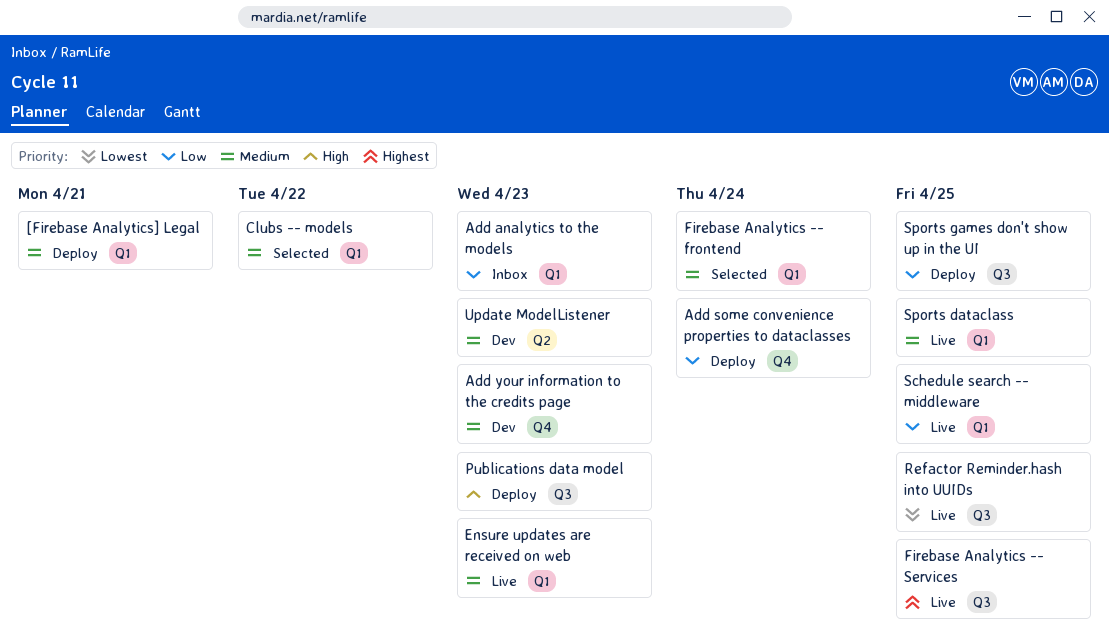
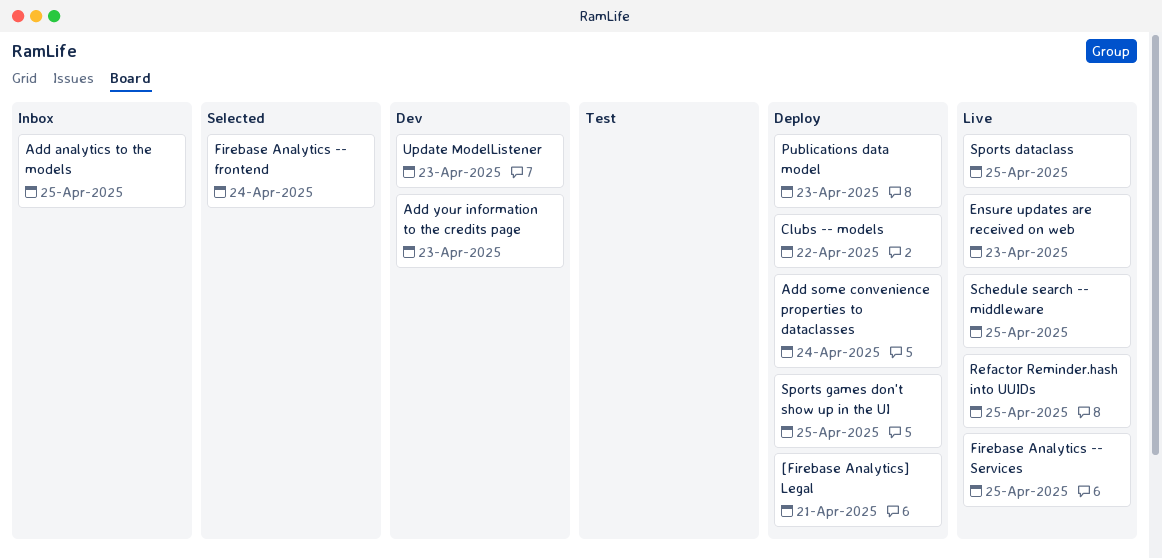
Add analytics to the models, due: Apr 23 -> Apr 25
Clubs -- models, status: Selected -> Deploy

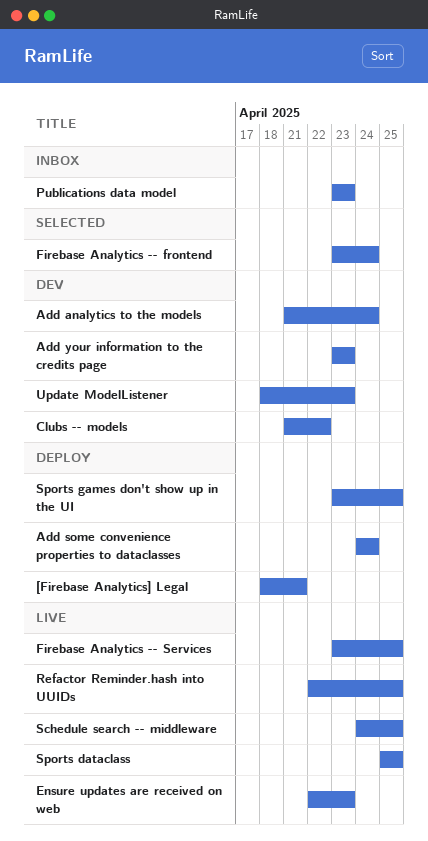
Add analytics to the models, status: Inbox -> Dev
Add analytics to the models, due: Apr 25 -> Apr 24
Clubs -- models, status: Deploy -> Dev
Publications data model, status: Deploy -> Inbox

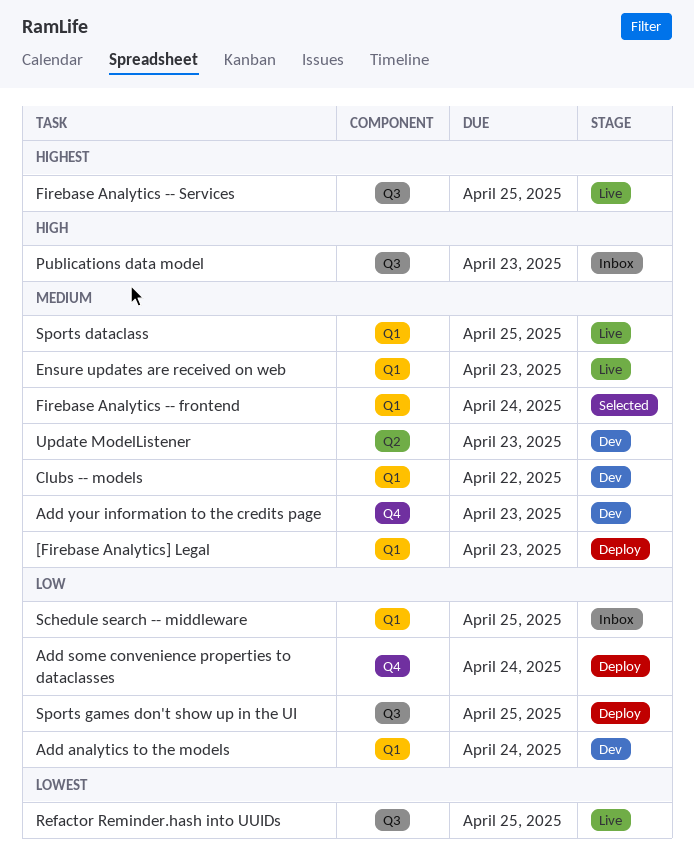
[Firebase Analytics] Legal, due: Apr 21 -> Apr 23
Schedule search -- middleware, status: Live -> Inbox

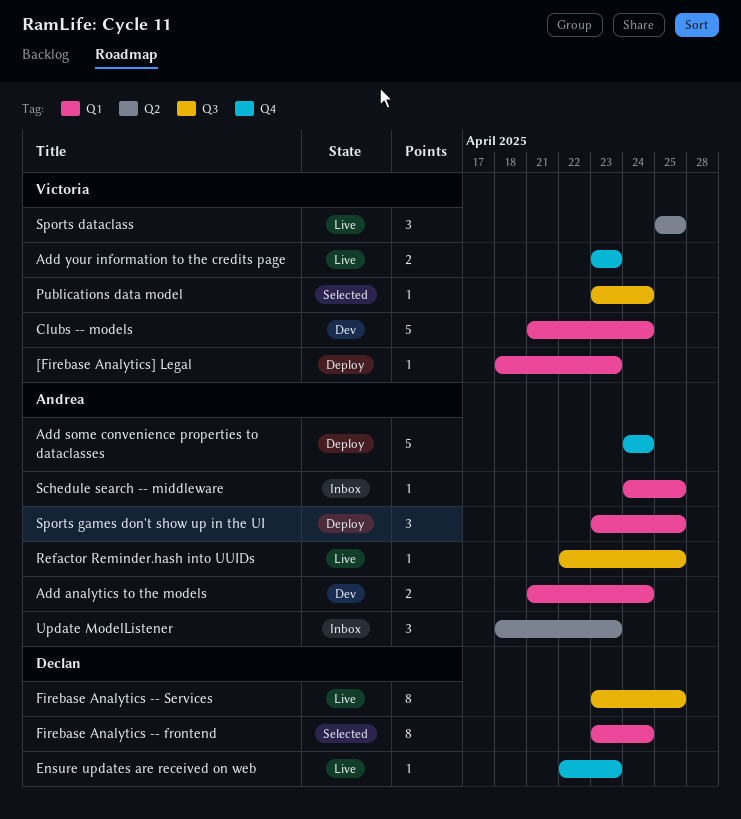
Add your information to the credits page, status: Dev -> Live
Clubs -- models, due: Apr 22 -> Apr 24
Ensure updates are received on web, label: Q1 -> Q4
Publications data model, status: Inbox -> Selected
Publications data model, due: Apr 23 -> Apr 24
Sports dataclass, label: Q1 -> Q2
Sports games don't show up in the UI, label: Q3 -> Q1
Update ModelListener, status: Dev -> Inbox

